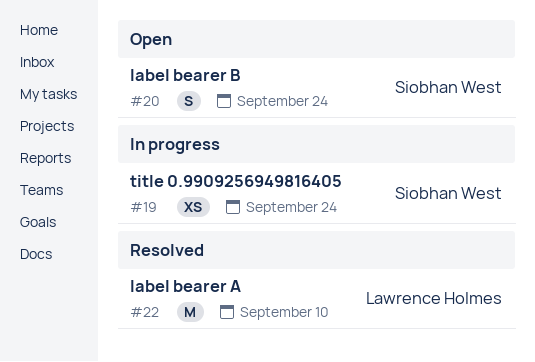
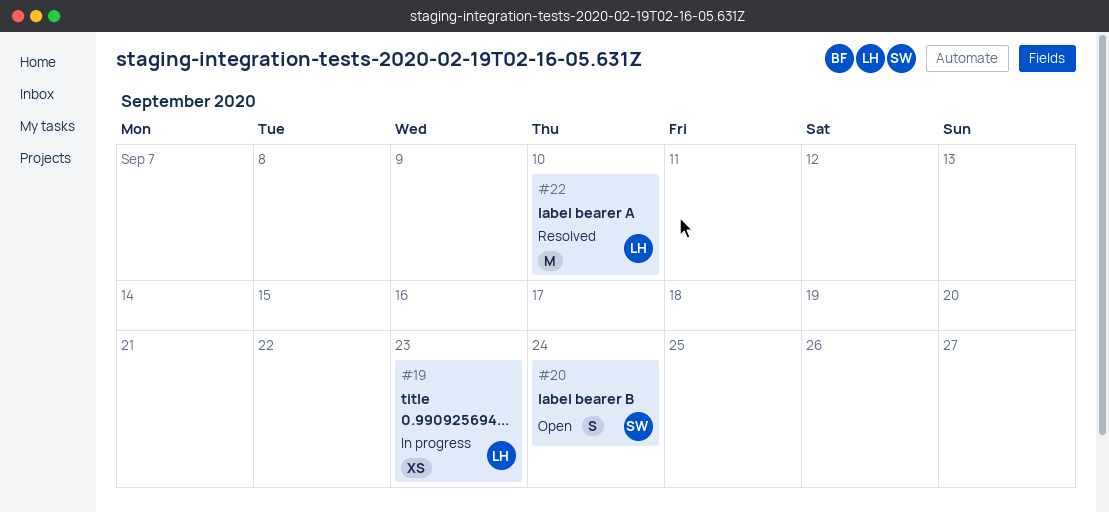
#19, owner: Siobhan West -> Lawrence Holmes
#19, due: Sep 24 -> Sep 23

